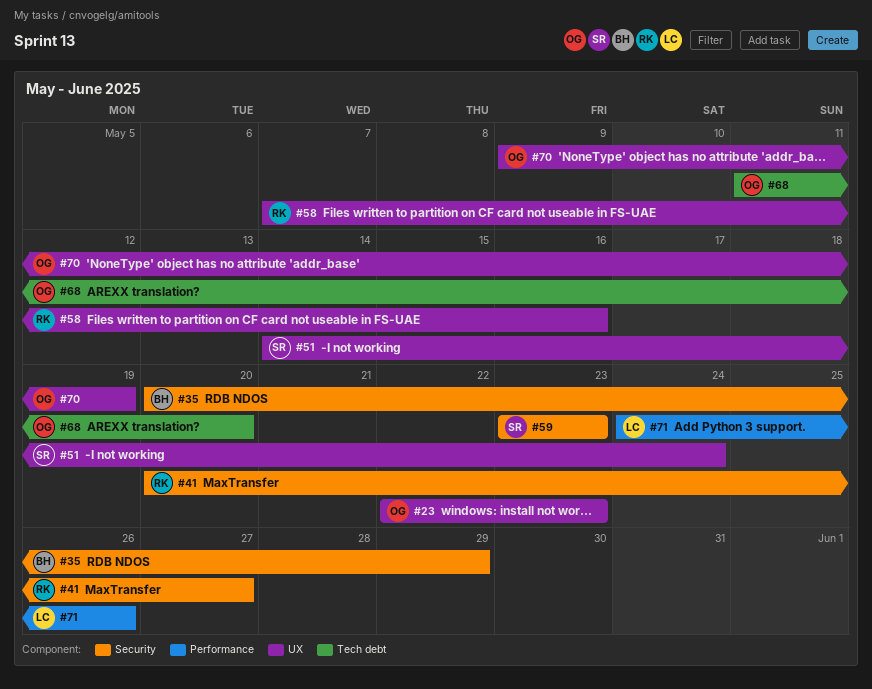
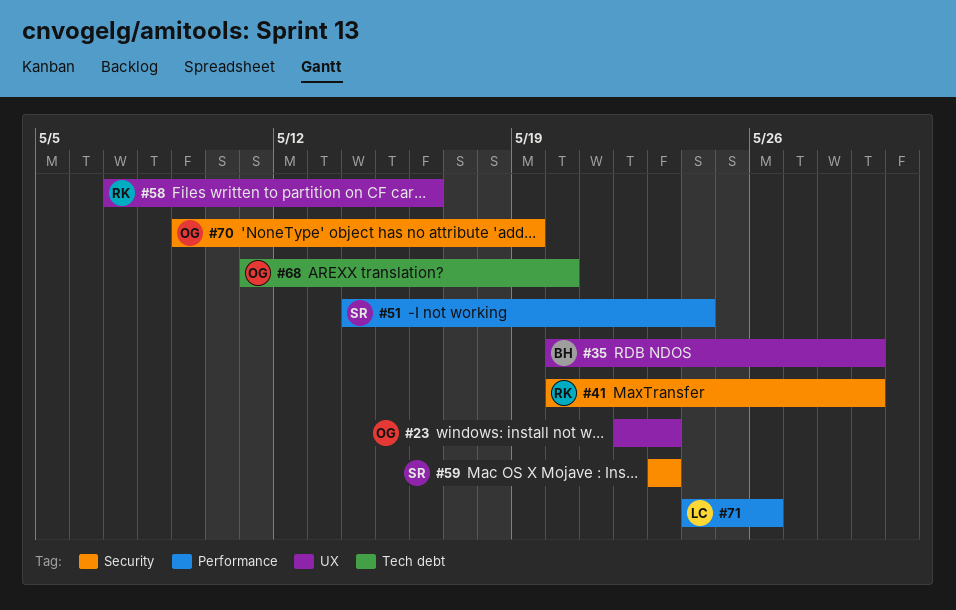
#35, label: Security -> UX
#41, due: May 27 -> May 29
#51, label: UX -> Performance
#70, label: UX -> Security

